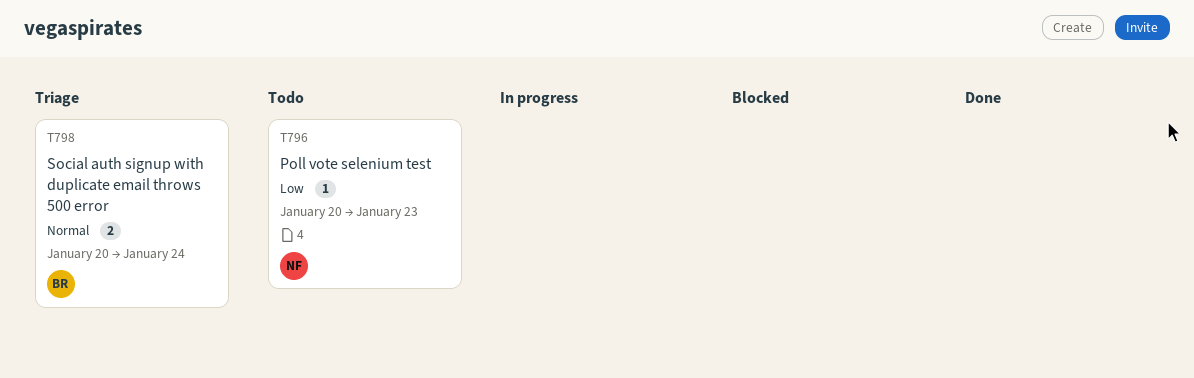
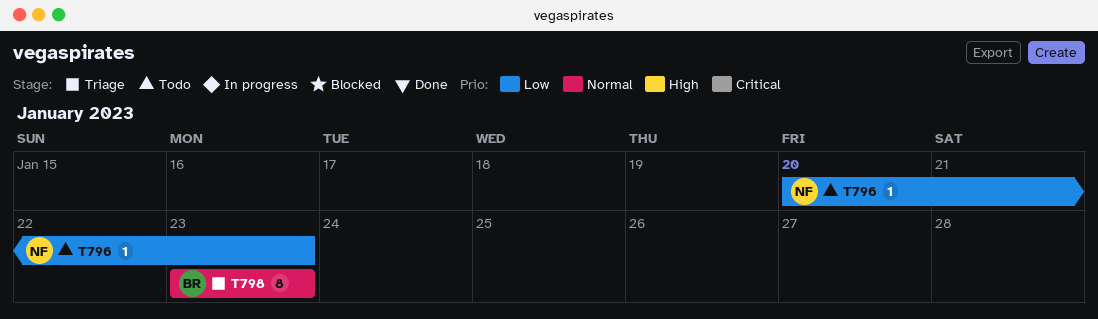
T798, estimate: 2 -> 8
T798, start: Jan 20 -> Jan 23
T798, due: Jan 24 -> Jan 23

